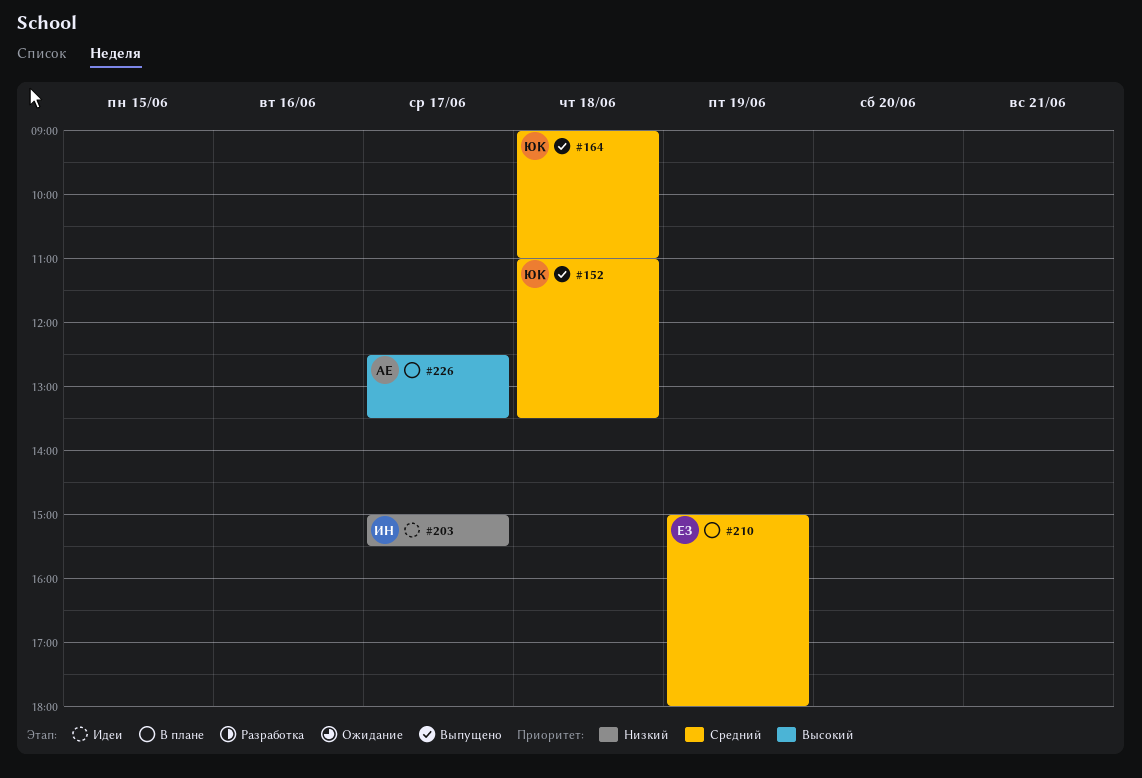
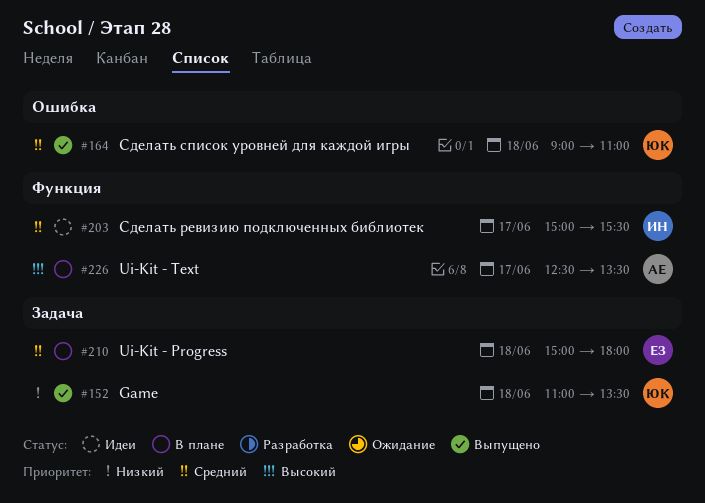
#152, priority: Средний -> Низкий
#203, priority: Низкий -> Средний
#210, day: Jun 19 -> Jun 18

